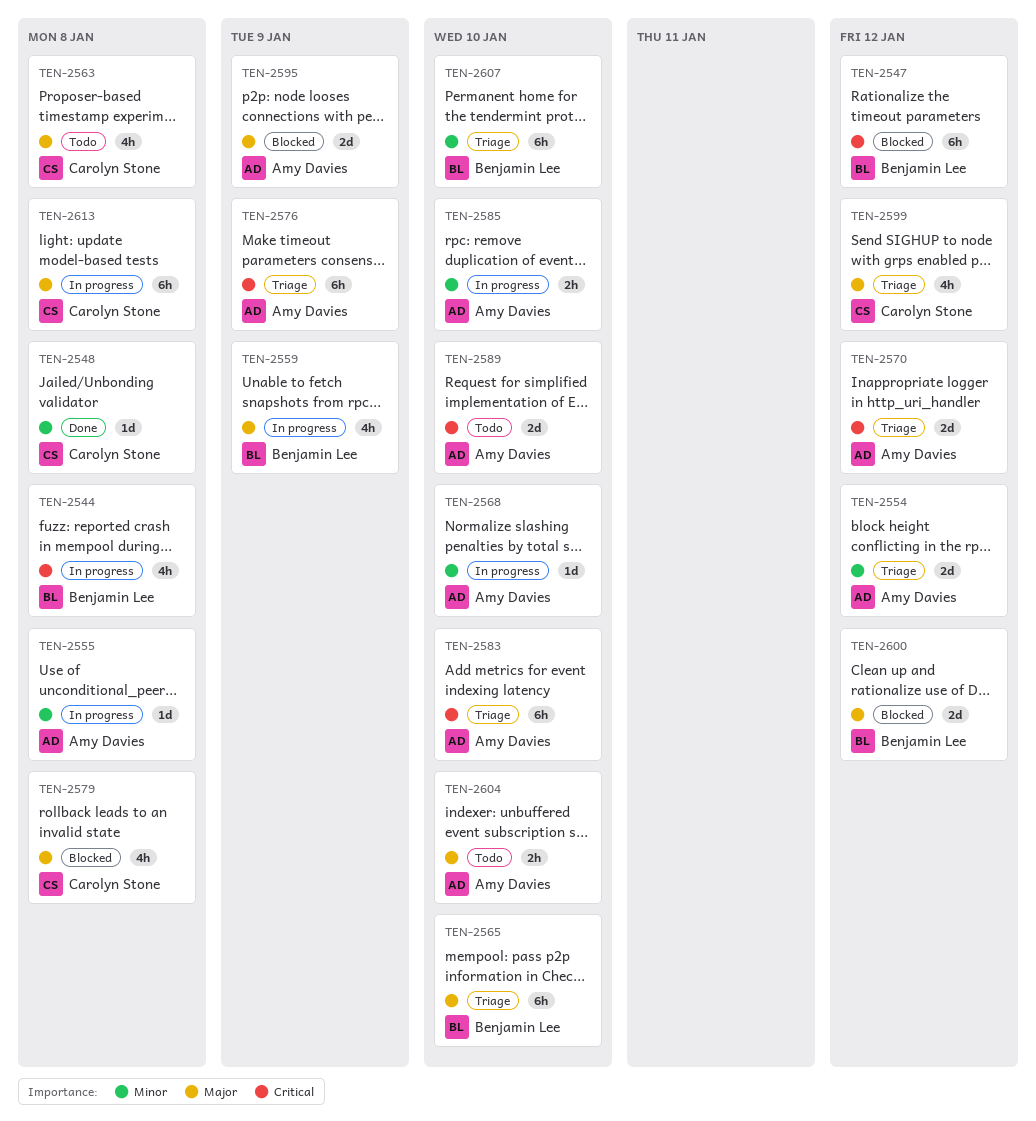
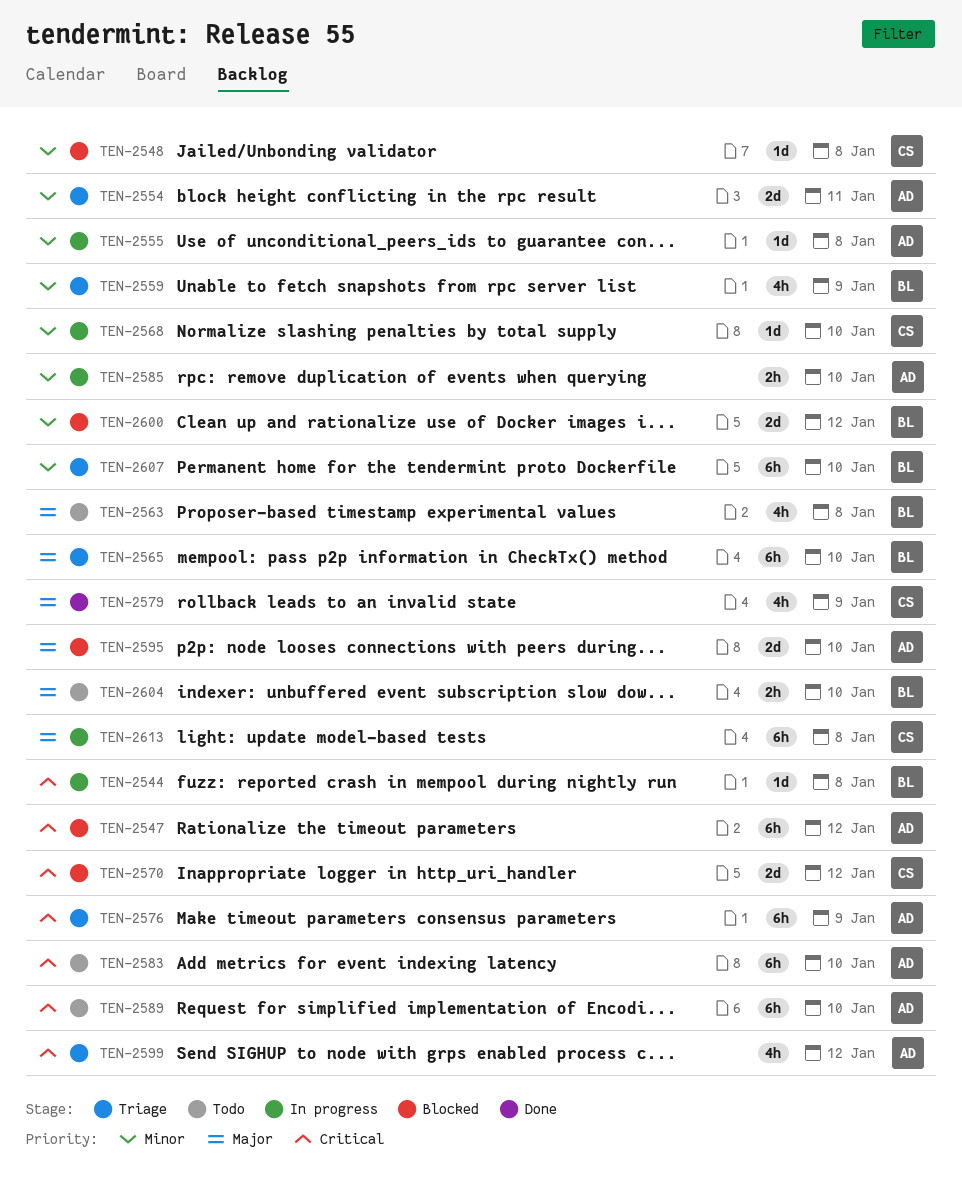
TEN-2544, estimate: 4h -> 1d
TEN-2547, owner: Benjamin Lee -> Amy Davies
TEN-2548, status: Done -> Blocked
TEN-2554, due: Jan 12 -> Jan 11
TEN-2559, status: In progress -> Triage
TEN-2559, priority: Major -> Minor
TEN-2563, owner: Carolyn Stone -> Benjamin Lee
TEN-2568, owner: Amy Davies -> Carolyn Stone
TEN-2570, status: Triage -> Blocked
TEN-2570, owner: Amy Davies -> Carolyn Stone
TEN-2579, status: Blocked -> Done
TEN-2579, due: Jan 8 -> Jan 9
TEN-2583, status: Triage -> Todo
TEN-2589, estimate: 2d -> 6h
TEN-2595, due: Jan 9 -> Jan 10
TEN-2599, owner: Carolyn Stone -> Amy Davies
TEN-2599, priority: Major -> Critical
TEN-2600, priority: Major -> Minor
TEN-2604, owner: Amy Davies -> Benjamin Lee

